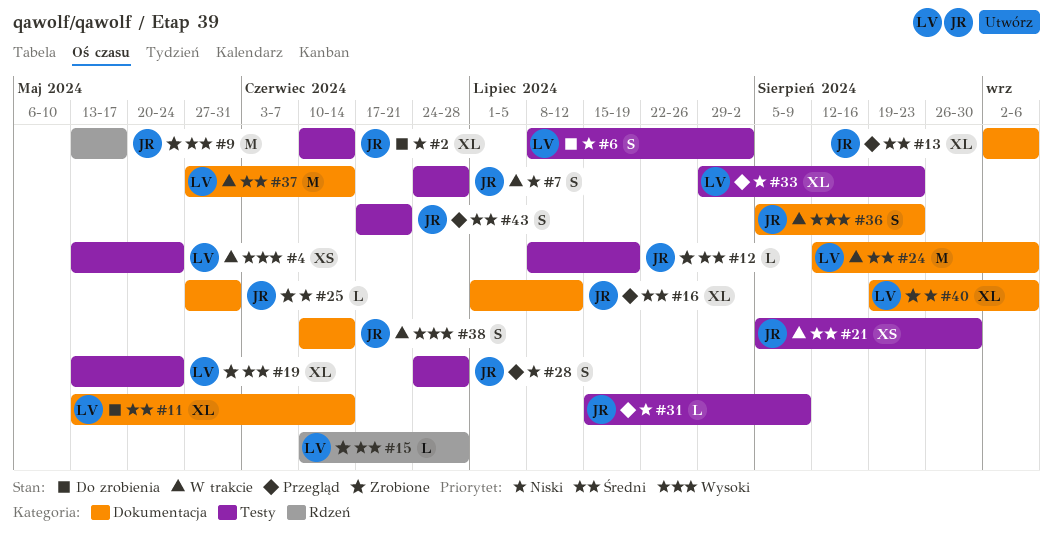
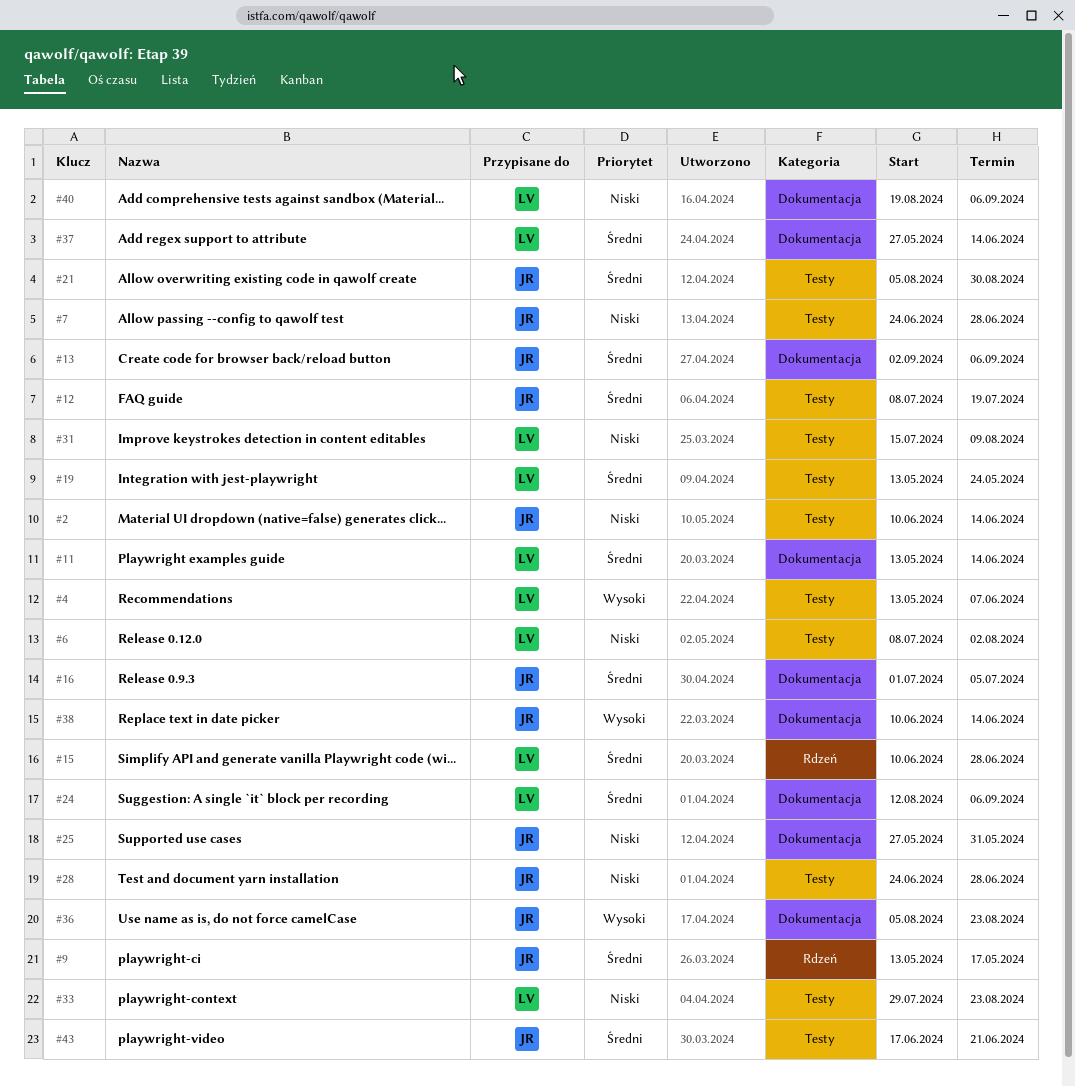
#4, due: May 24 -> Jun 7
#16, due: Jul 12 -> Jul 5
#31, owner: JR -> LV

